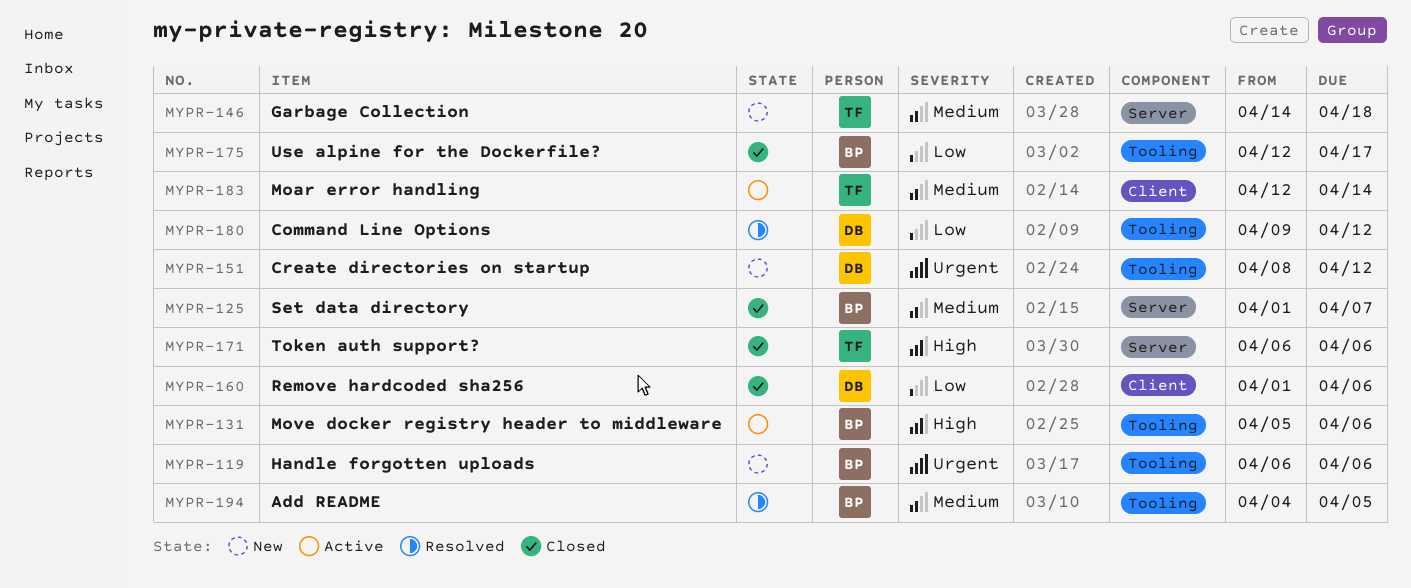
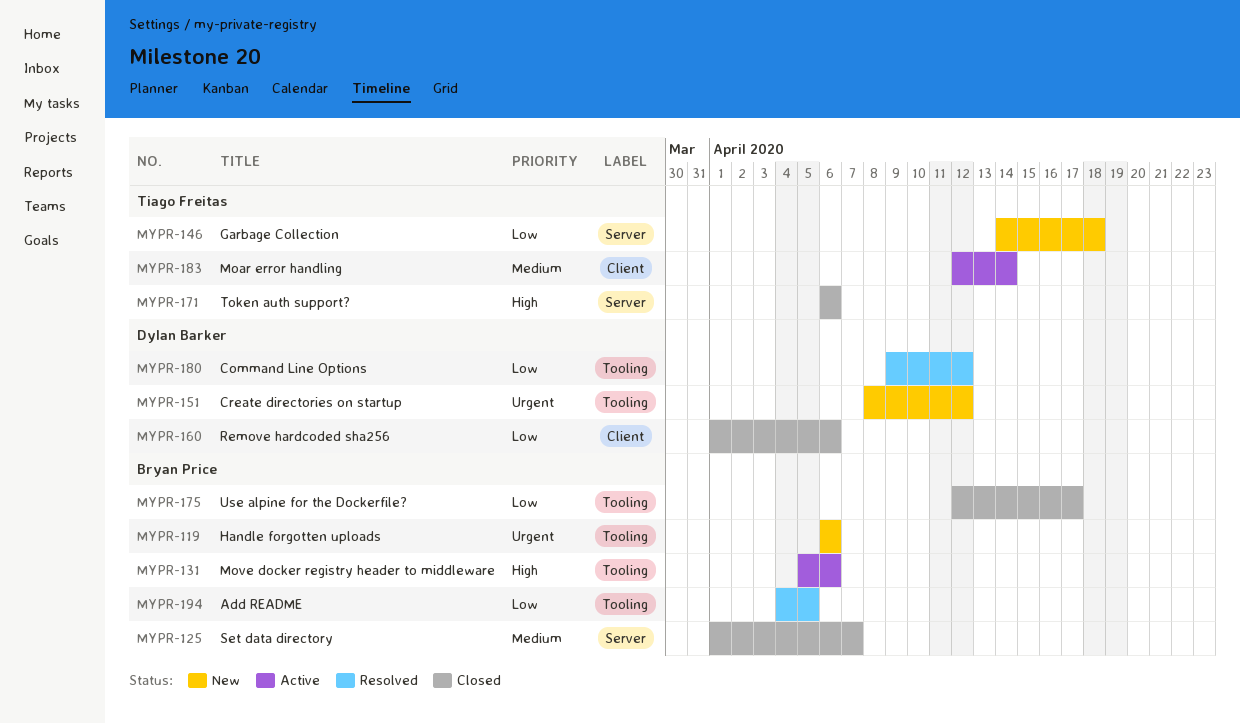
MYPR-146, priority: Medium -> Low
MYPR-194, priority: Medium -> Low

